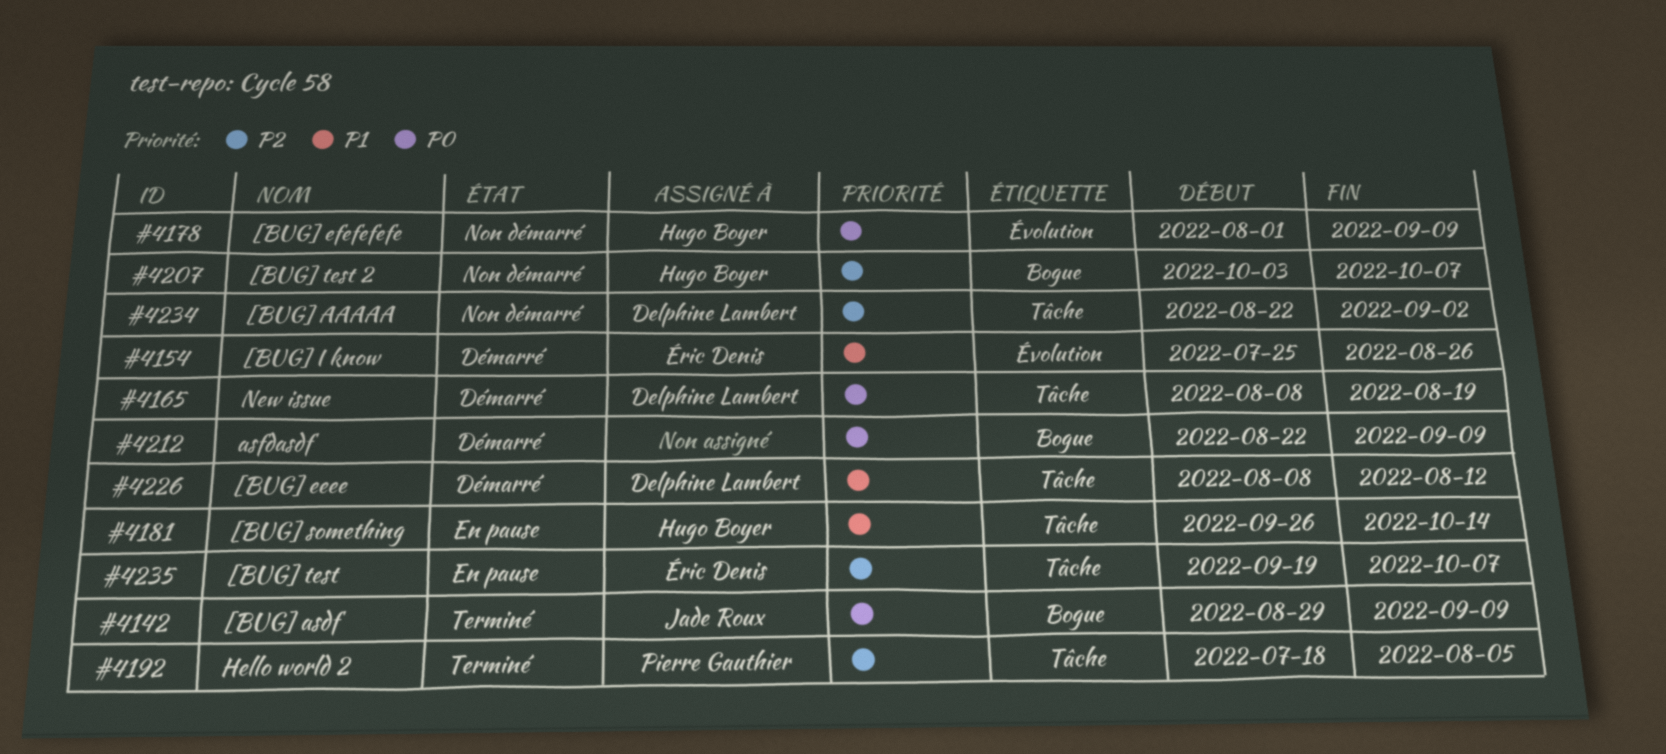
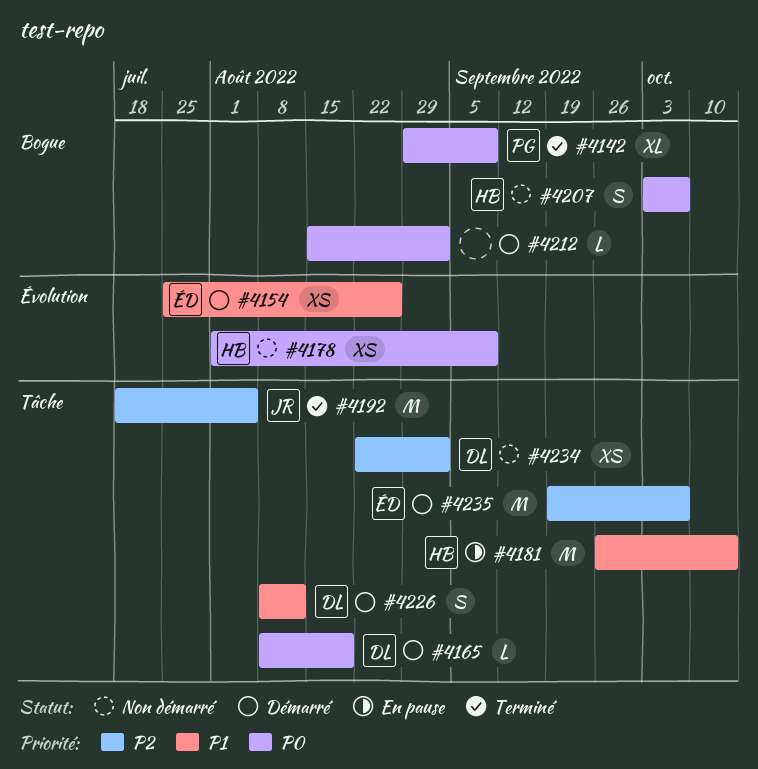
#4142, owner: Jade Roux -> Pierre Gauthier
#4192, owner: Pierre Gauthier -> Jade Roux
#4207, priority: P2 -> P0
#4212, start: Aug 22 -> Aug 15
#4212, due: Sep 9 -> Sep 2
#4235, status: En pause -> Démarré

